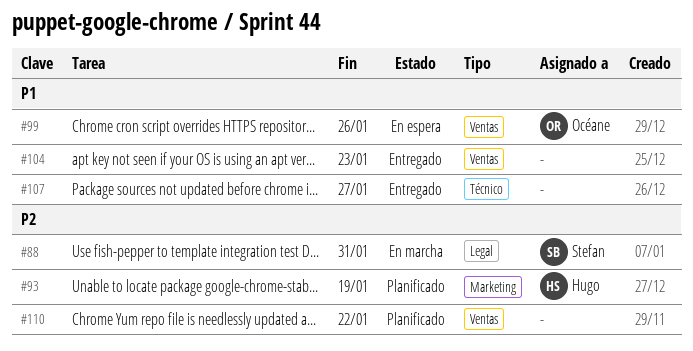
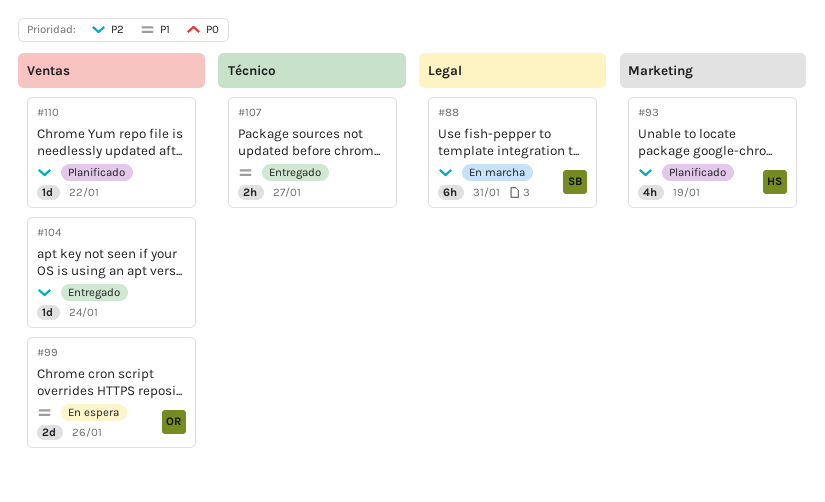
#104, priority: P1 -> P2
#104, due: Jan 23 -> Jan 24

